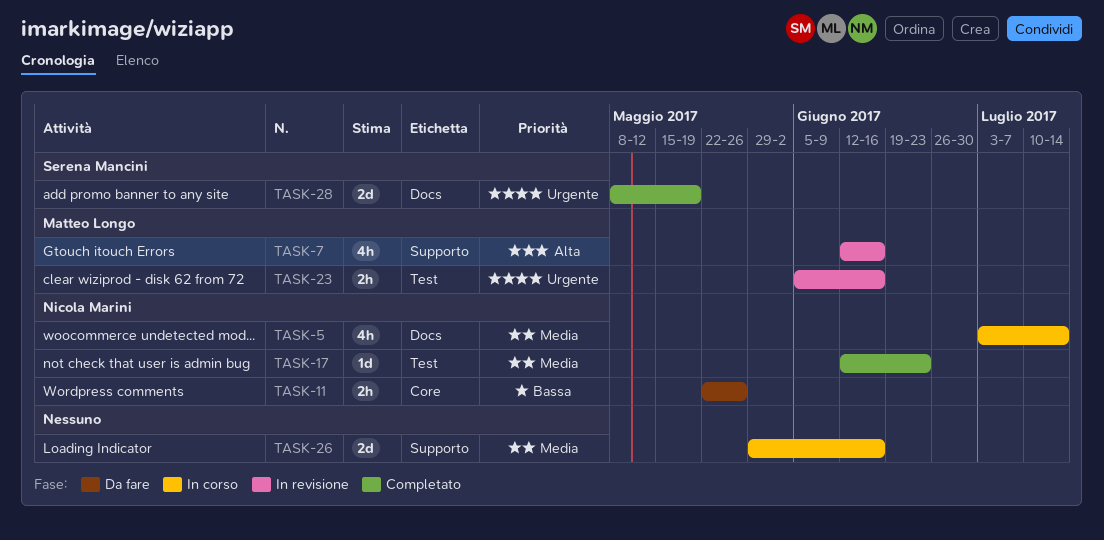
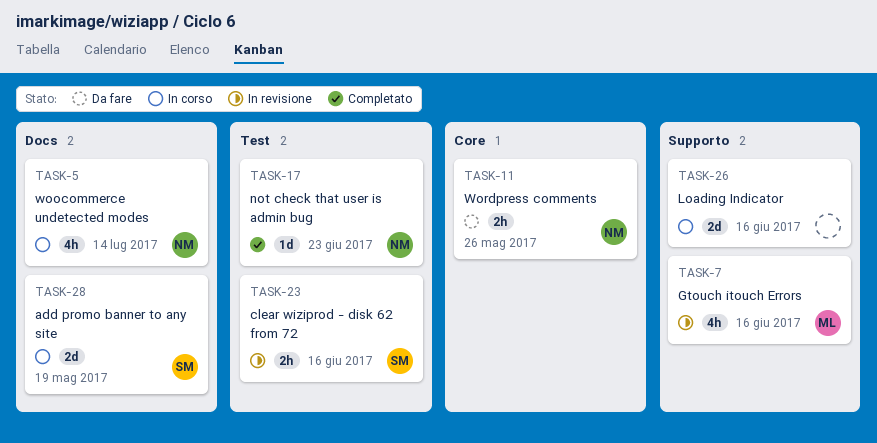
TASK-23, owner: Matteo Longo -> Serena Mancini
TASK-28, status: Completato -> In corso

